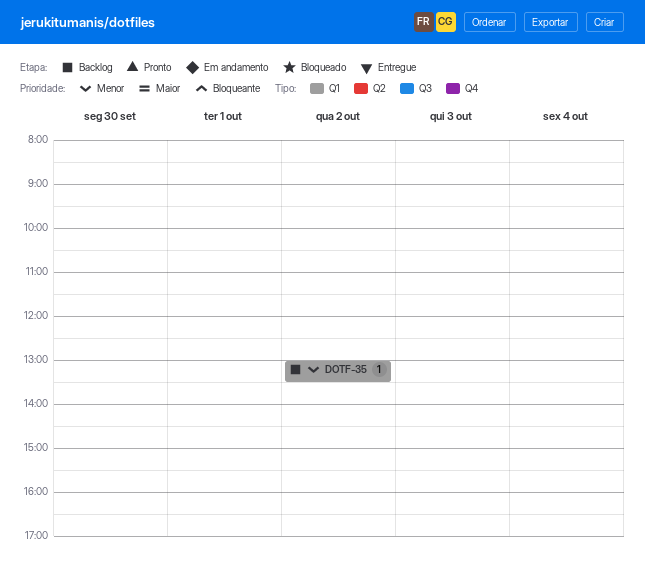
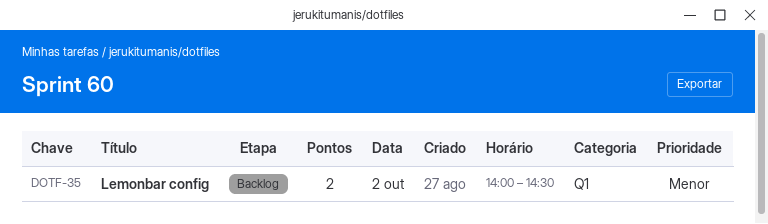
DOTF-35, estimate: 1 -> 2
DOTF-35, begins: 13:00 -> 14:00
DOTF-35, ends: 13:30 -> 14:30

